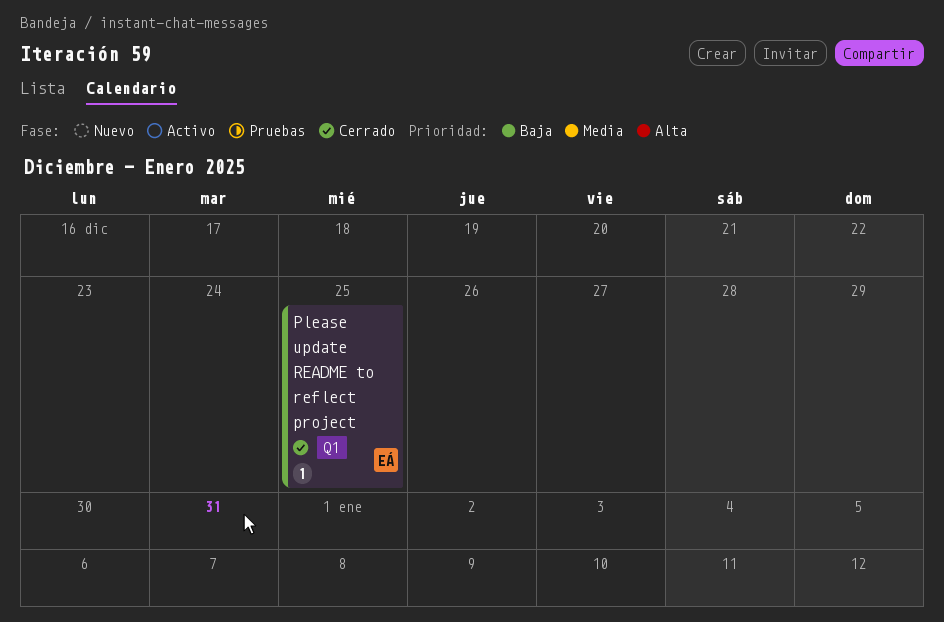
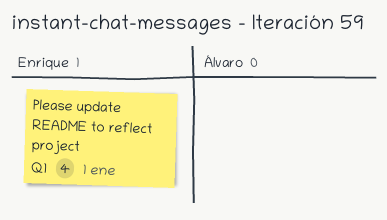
Please update README to reflect project, estimate: 1 -> 4
Please update README to reflect project, due: Dec 25 -> Jan 1

